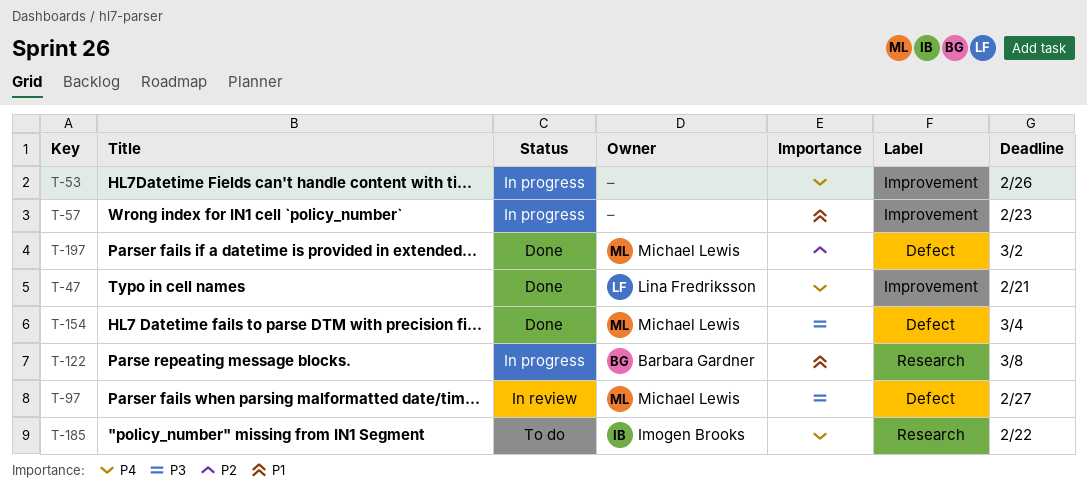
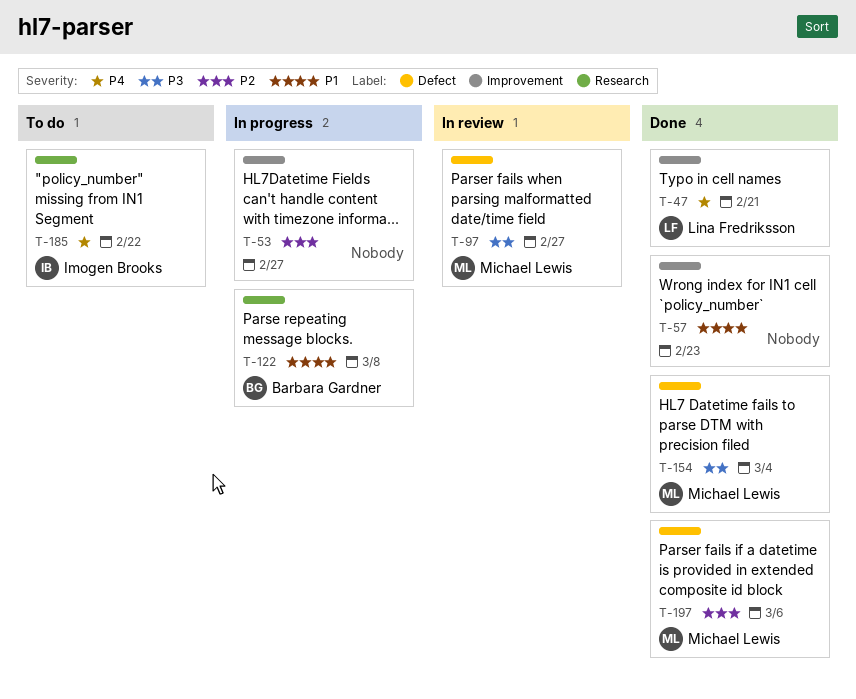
T-53, priority: P4 -> P2
T-53, due: Feb 26 -> Feb 27
T-57, status: In progress -> Done
T-197, due: Mar 2 -> Mar 6

